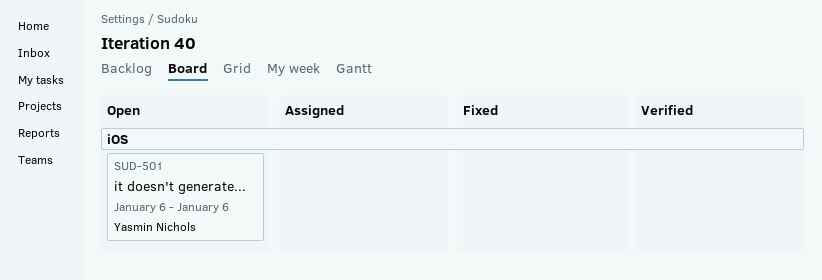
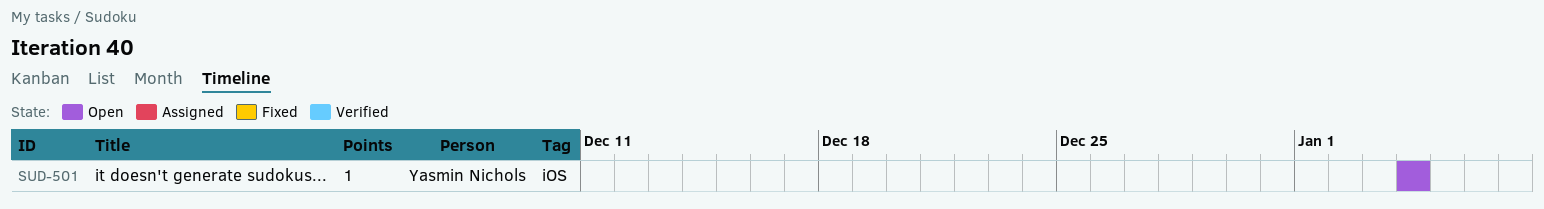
SUD-501, start: Jan 6 -> Jan 4
SUD-501, due: Jan 6 -> Jan 4

